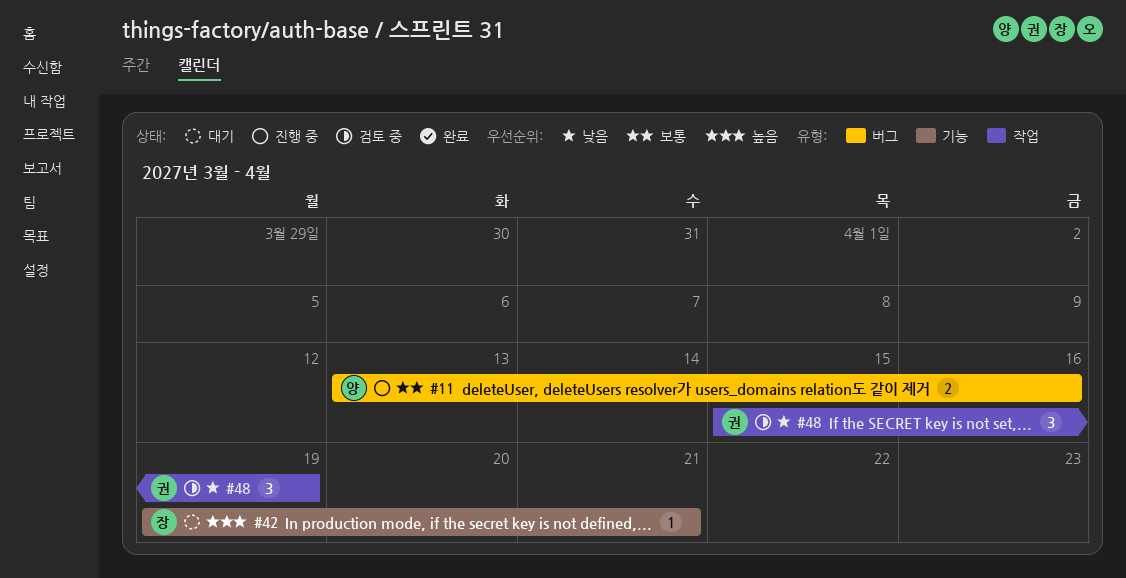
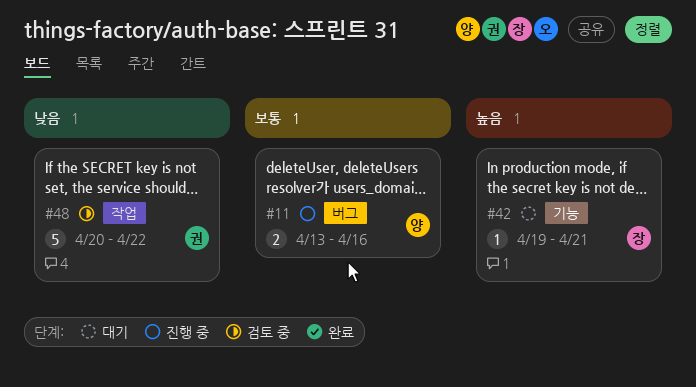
#48, estimate: 3 -> 5
#48, start: Apr 15 -> Apr 20
#48, due: Apr 19 -> Apr 22

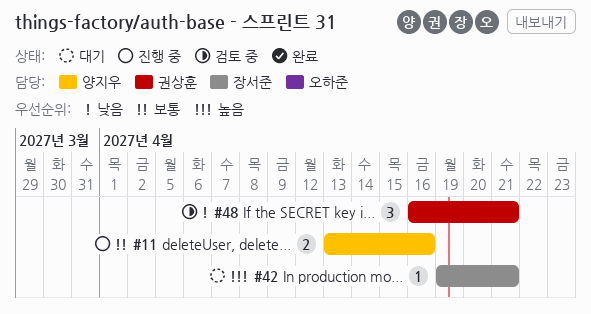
#48, estimate: 5 -> 3
#48, start: Apr 20 -> Apr 16
#48, due: Apr 22 -> Apr 21

